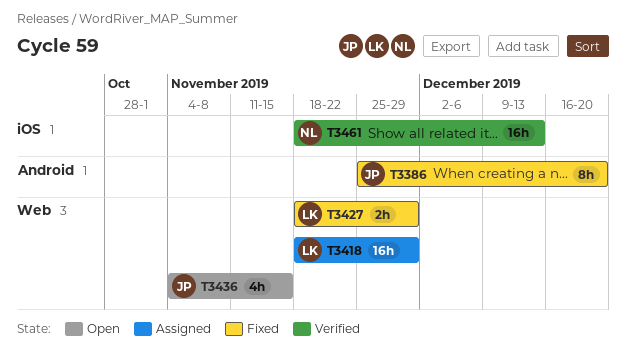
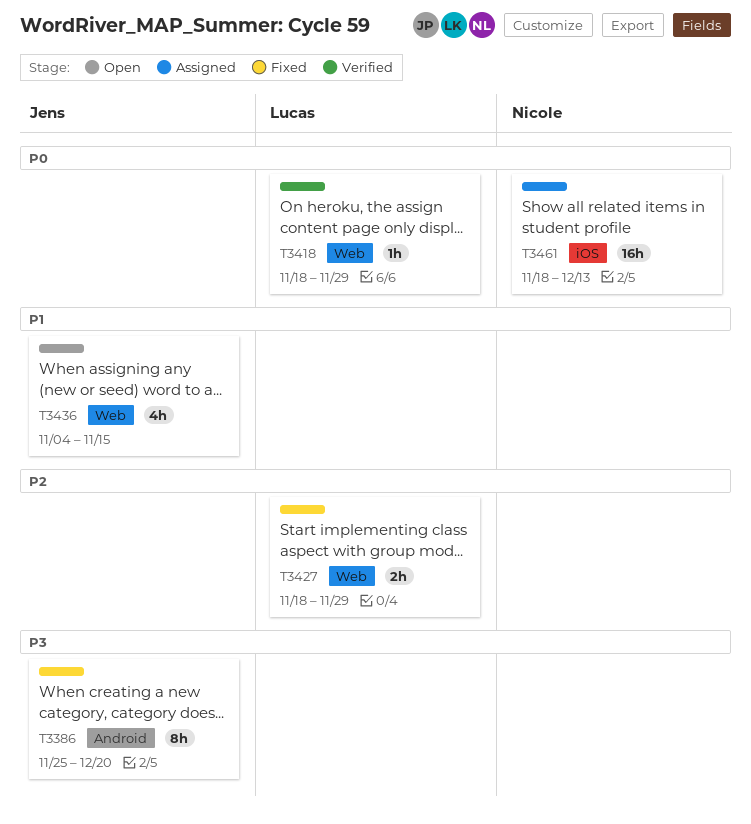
T3418, status: Assigned -> Verified
T3418, estimate: 16h -> 1h
T3461, status: Verified -> Assigned

